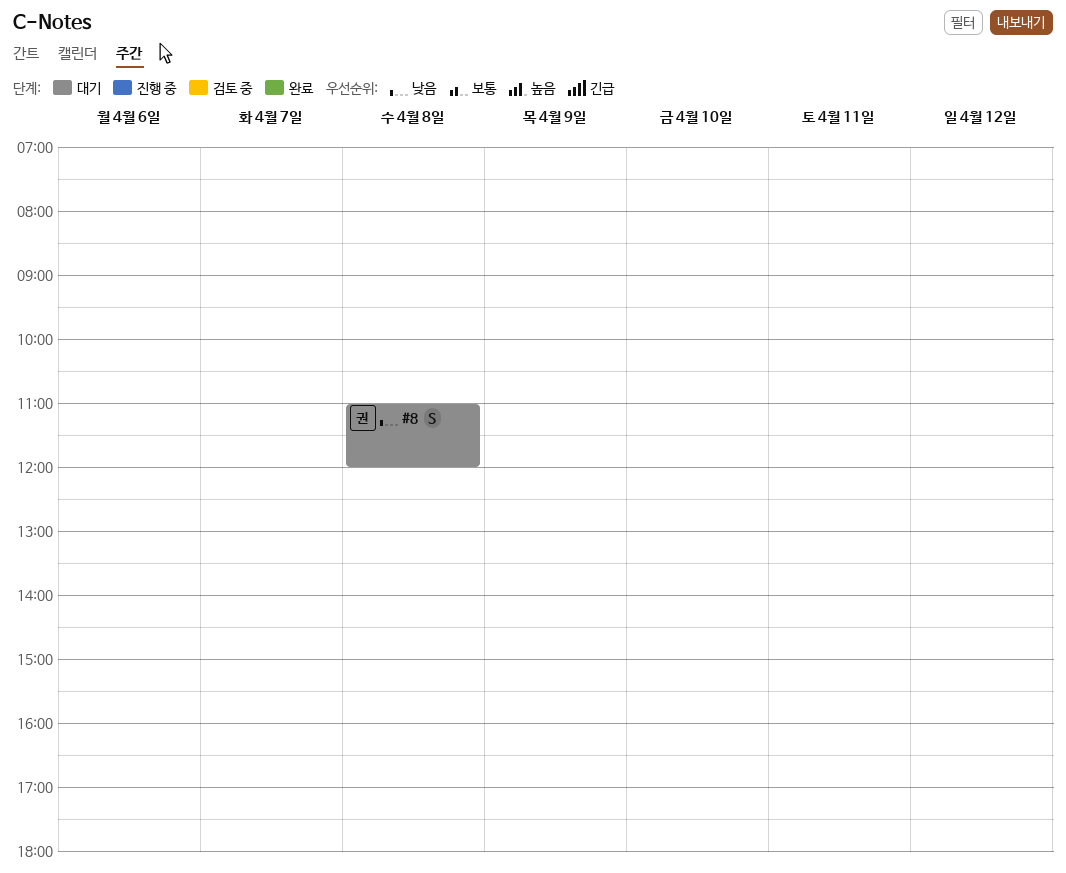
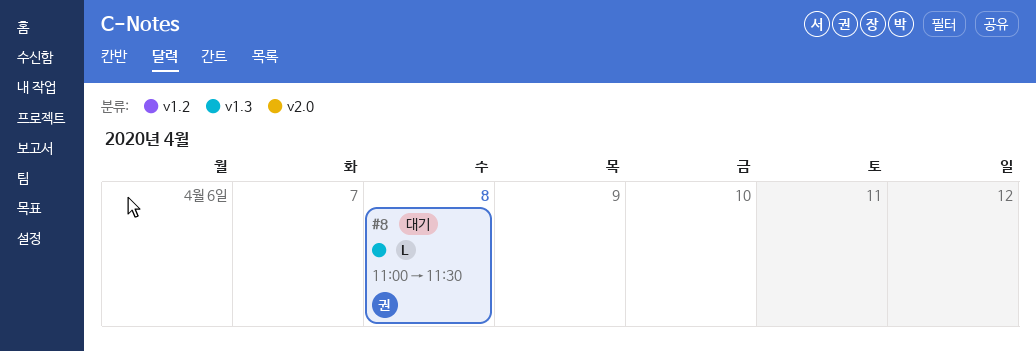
#8, estimate: S -> L
#8, ends: 12:00 -> 11:30

